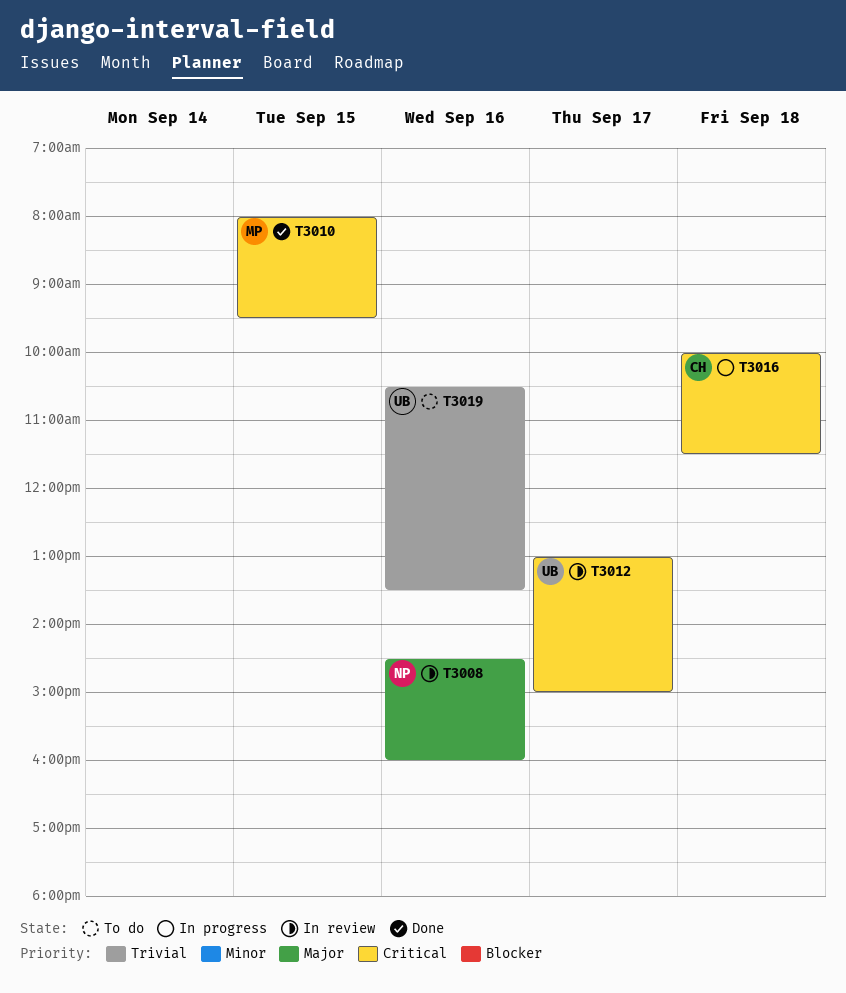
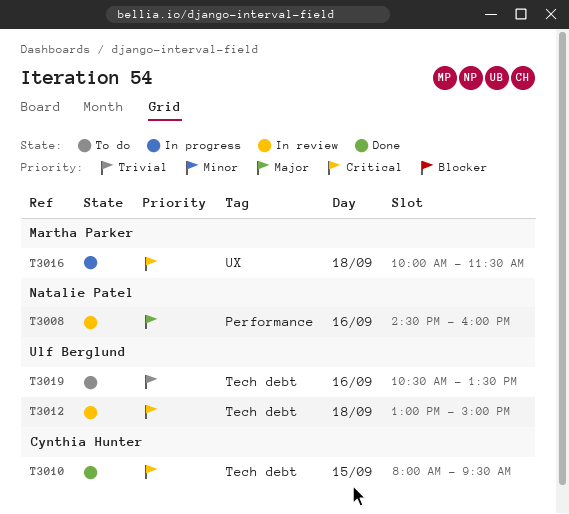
T3010, owner: Martha Parker -> Cynthia Hunter
T3012, day: Sep 17 -> Sep 18
T3016, owner: Cynthia Hunter -> Martha Parker

